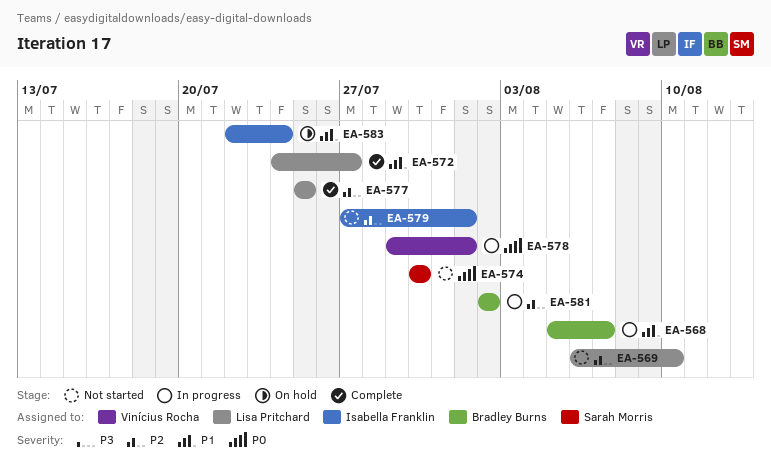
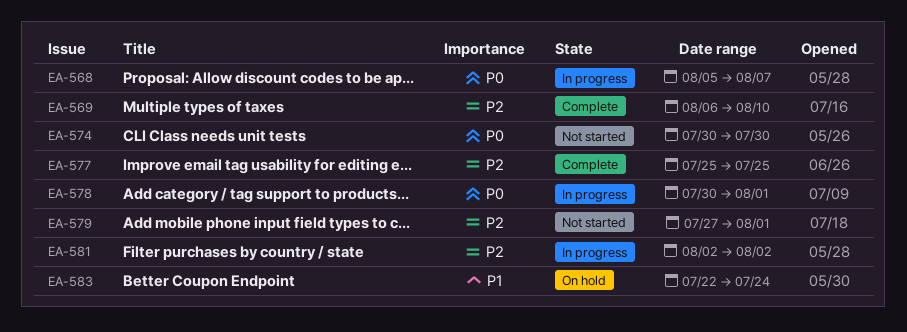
EA-568, priority: P1 -> P0
EA-569, status: Not started -> Complete
EA-572: present -> none
EA-578, start: Jul 29 -> Jul 30

